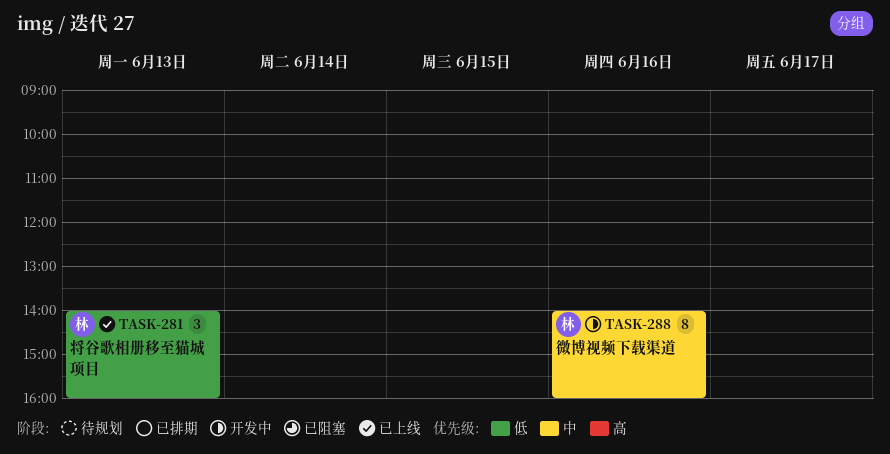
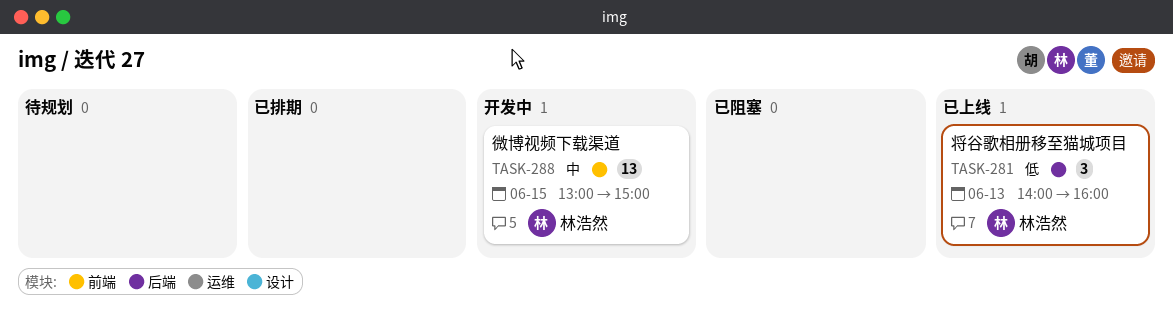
TASK-288, estimate: 8 -> 13
TASK-288, day: Jun 16 -> Jun 15
TASK-288, begins: 14:00 -> 13:00
TASK-288, ends: 16:00 -> 15:00

